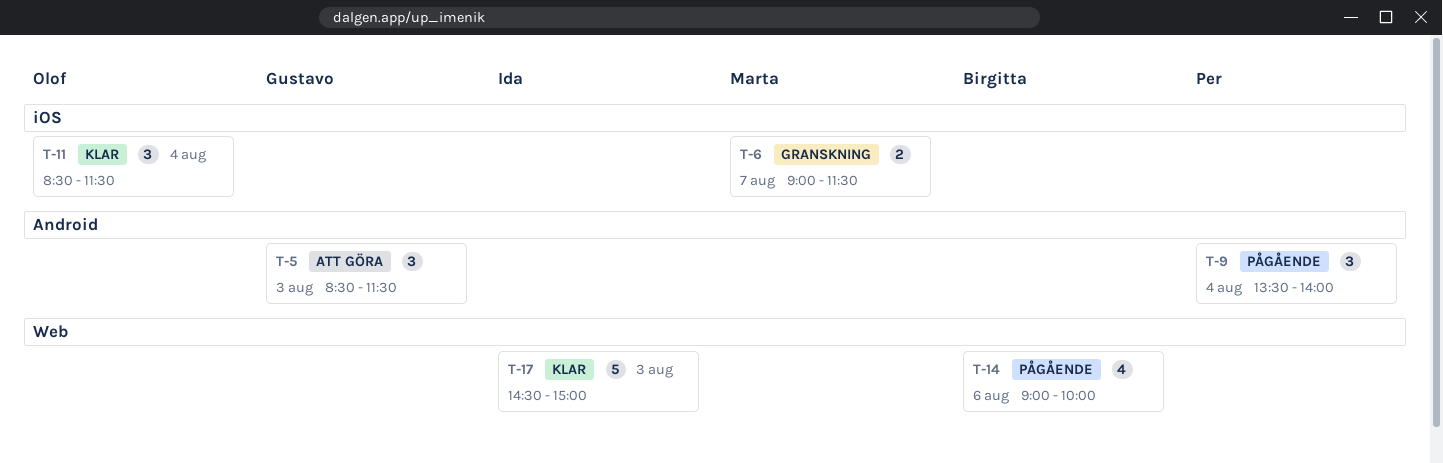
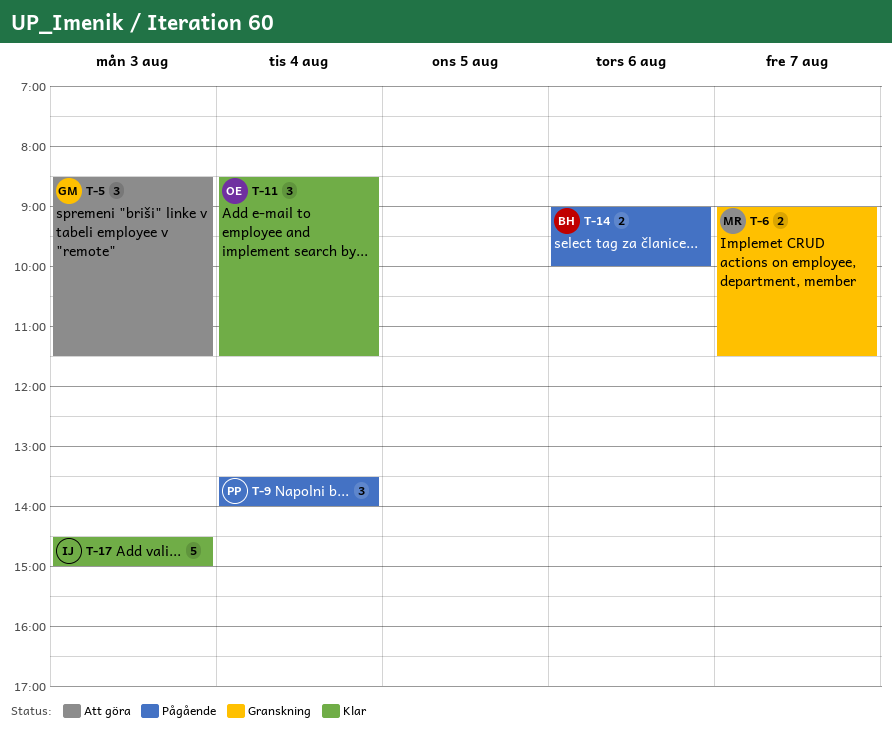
T-14, estimate: 4 -> 2

